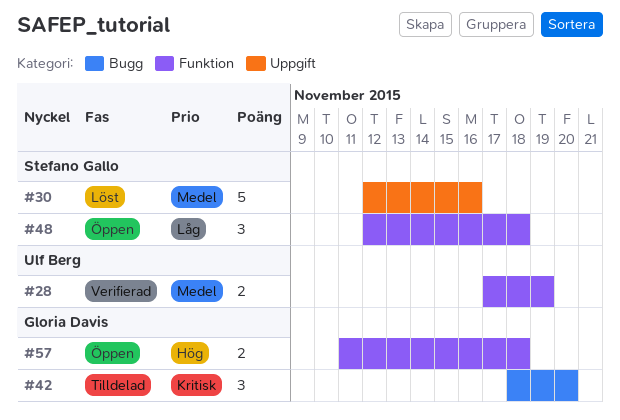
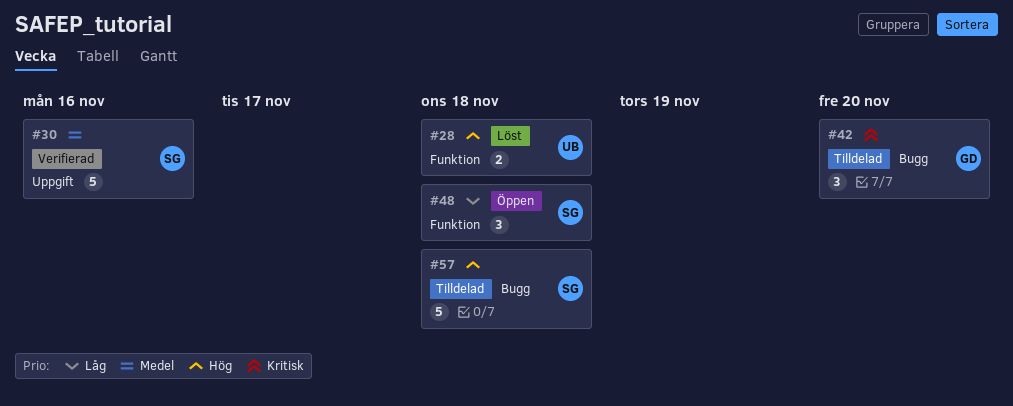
#28, status: Verifierad -> Löst
#28, priority: Medel -> Hög
#28, due: Nov 19 -> Nov 18
#30, status: Löst -> Verifierad
#57, status: Öppen -> Tilldelad
#57, owner: Gloria Davis -> Stefano Gallo
#57, label: Funktion -> Bugg
#57, estimate: 2 -> 5

